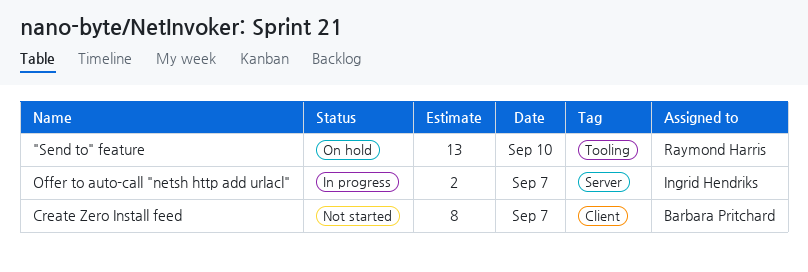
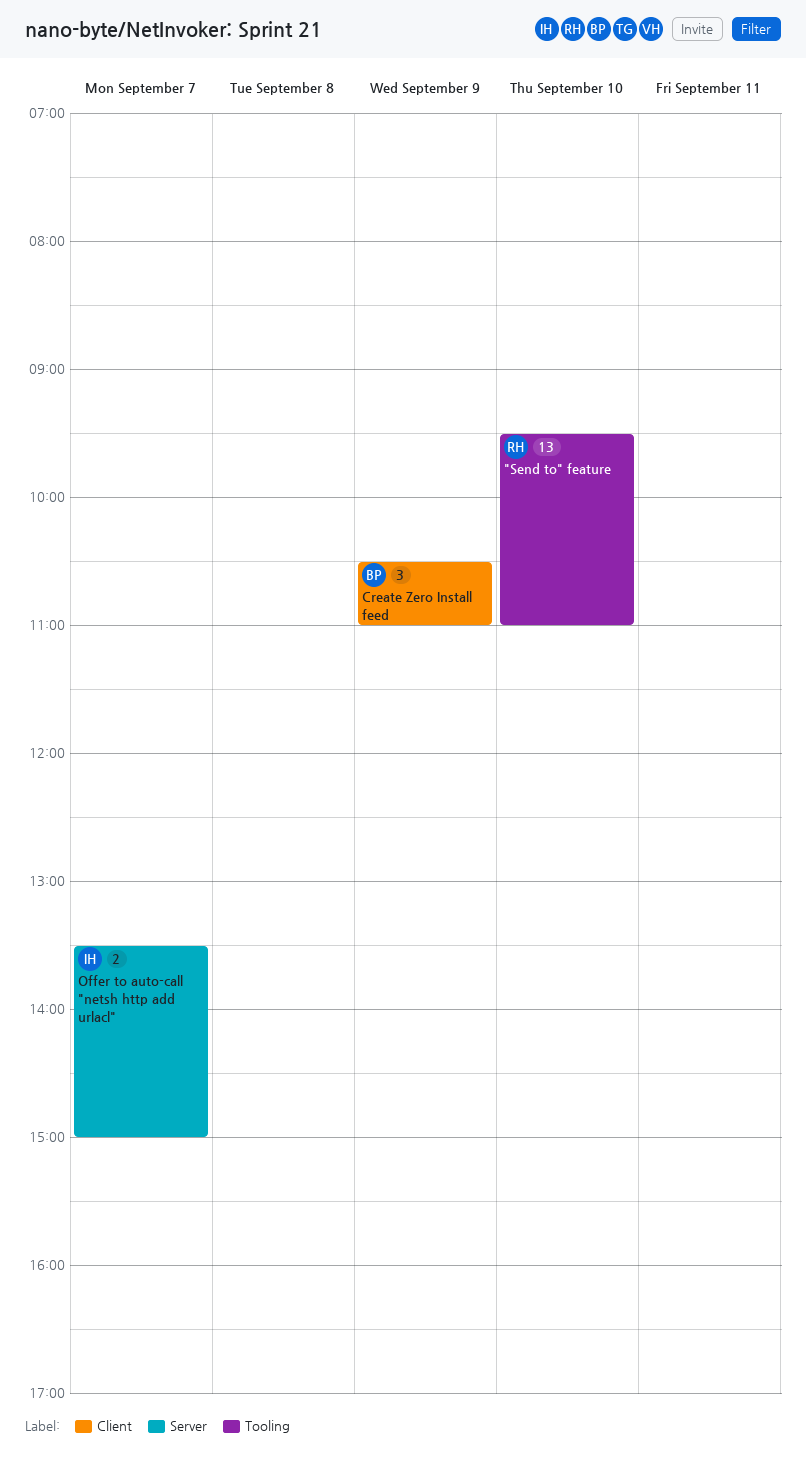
Create Zero Install feed, estimate: 8 -> 3
Create Zero Install feed, day: Sep 7 -> Sep 9

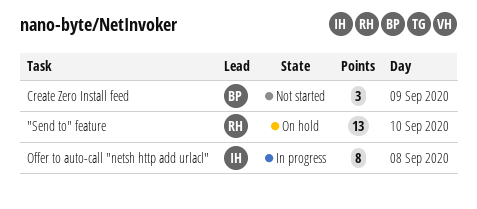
Offer to auto-call "netsh http add urlacl", estimate: 2 -> 8
Offer to auto-call "netsh http add urlacl", day: Sep 7 -> Sep 8

